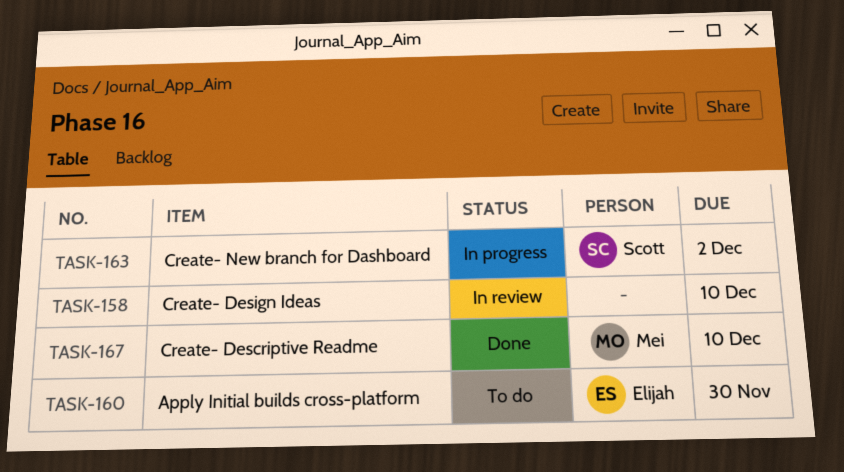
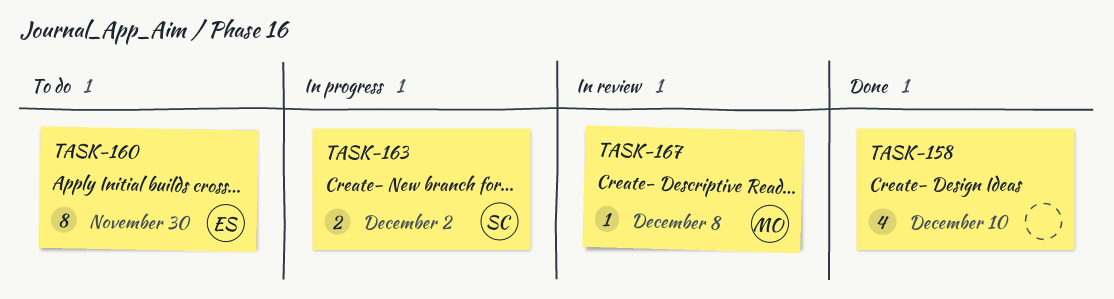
TASK-158, status: In review -> Done
TASK-167, status: Done -> In review
TASK-167, due: Dec 10 -> Dec 8

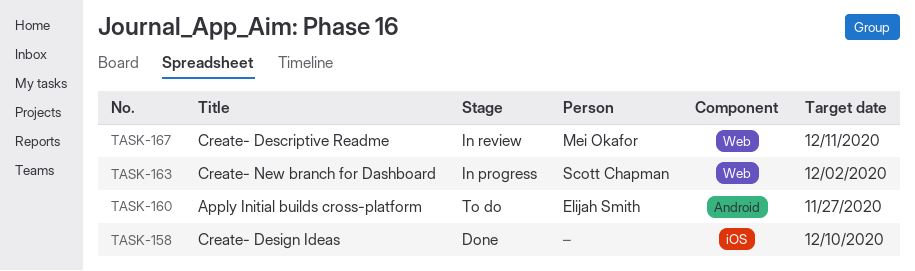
TASK-160, due: Nov 30 -> Nov 27
TASK-167, due: Dec 8 -> Dec 11

